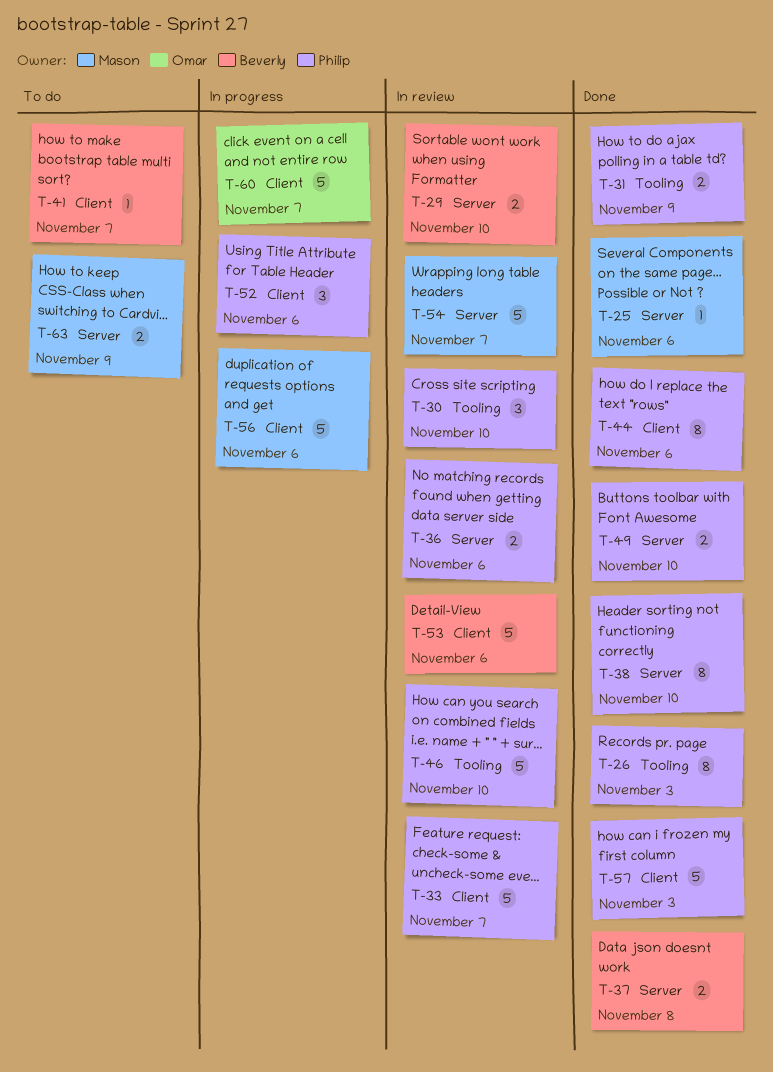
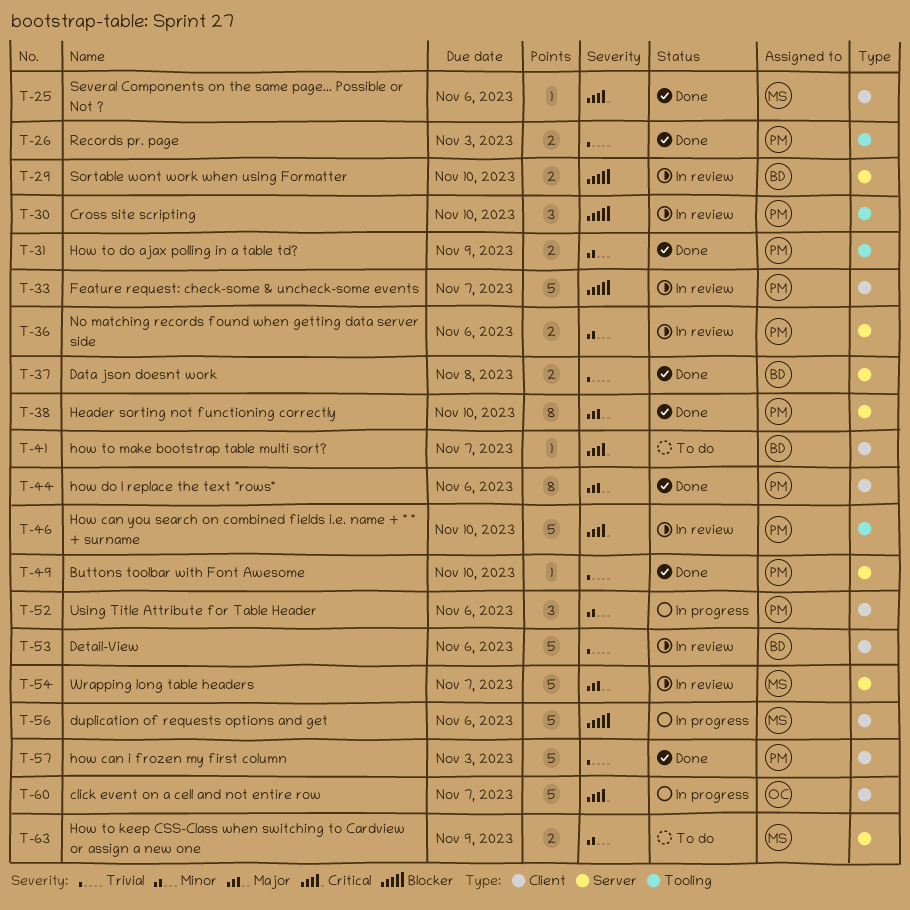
T-25, label: Server -> Client
T-26, estimate: 8 -> 2
T-49, estimate: 2 -> 1

